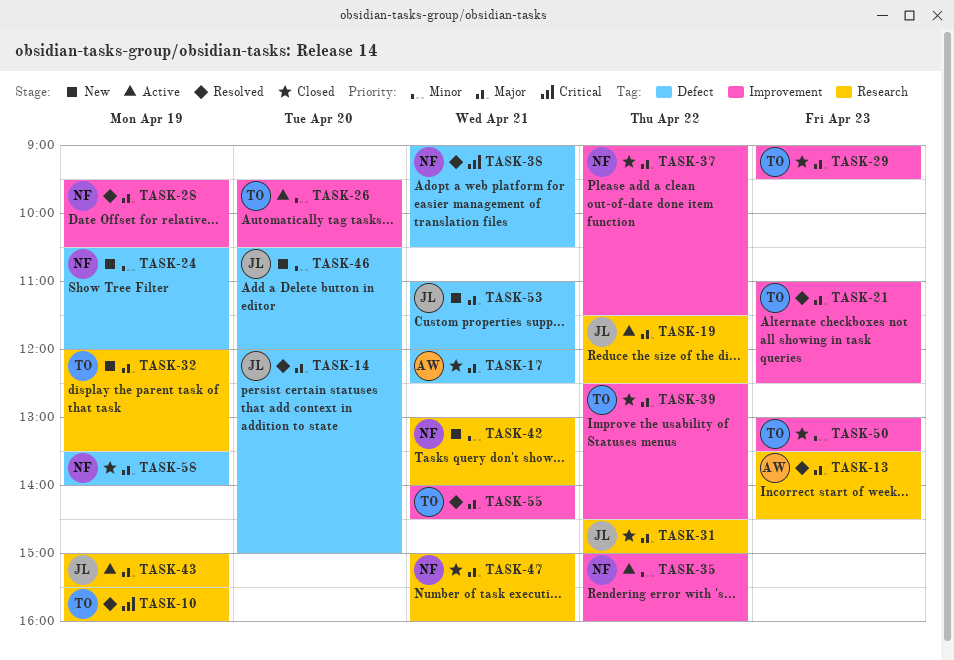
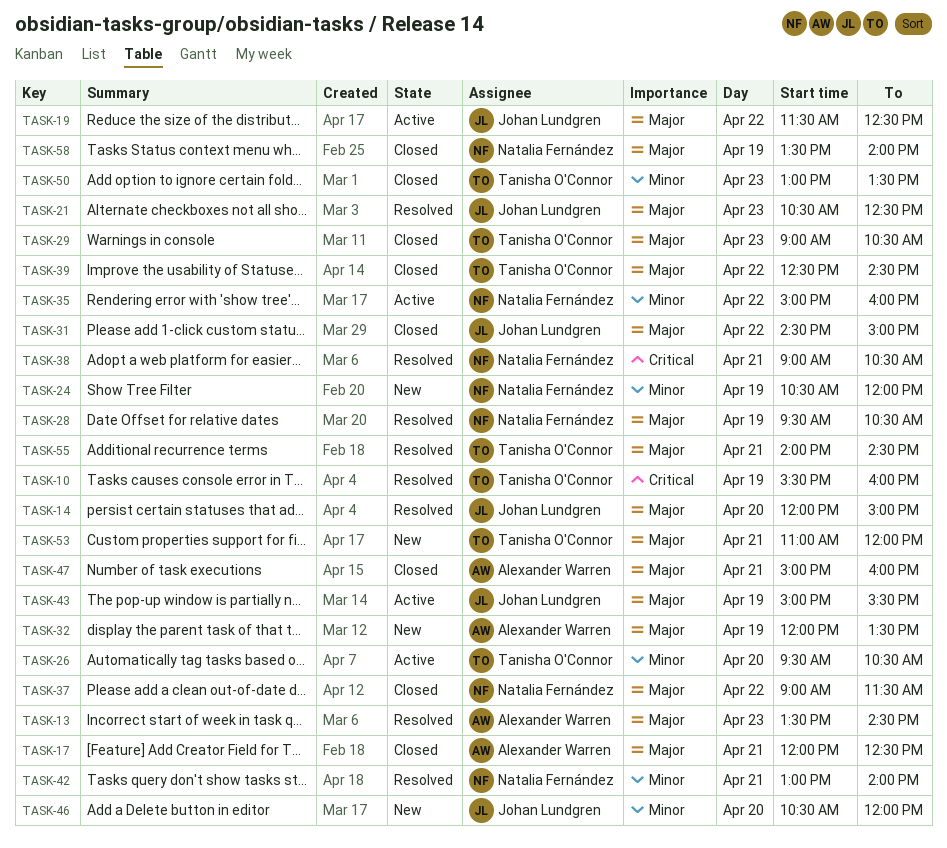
TASK-21, owner: Tanisha O'Connor -> Johan Lundgren
TASK-21, begins: 11:00 -> 10:30
TASK-29, ends: 09:30 -> 10:30
TASK-32, owner: Tanisha O'Connor -> Alexander Warren
TASK-42, status: New -> Resolved
TASK-47, owner: Natalia Fernández -> Alexander Warren
TASK-53, owner: Johan Lundgren -> Tanisha O'Connor

